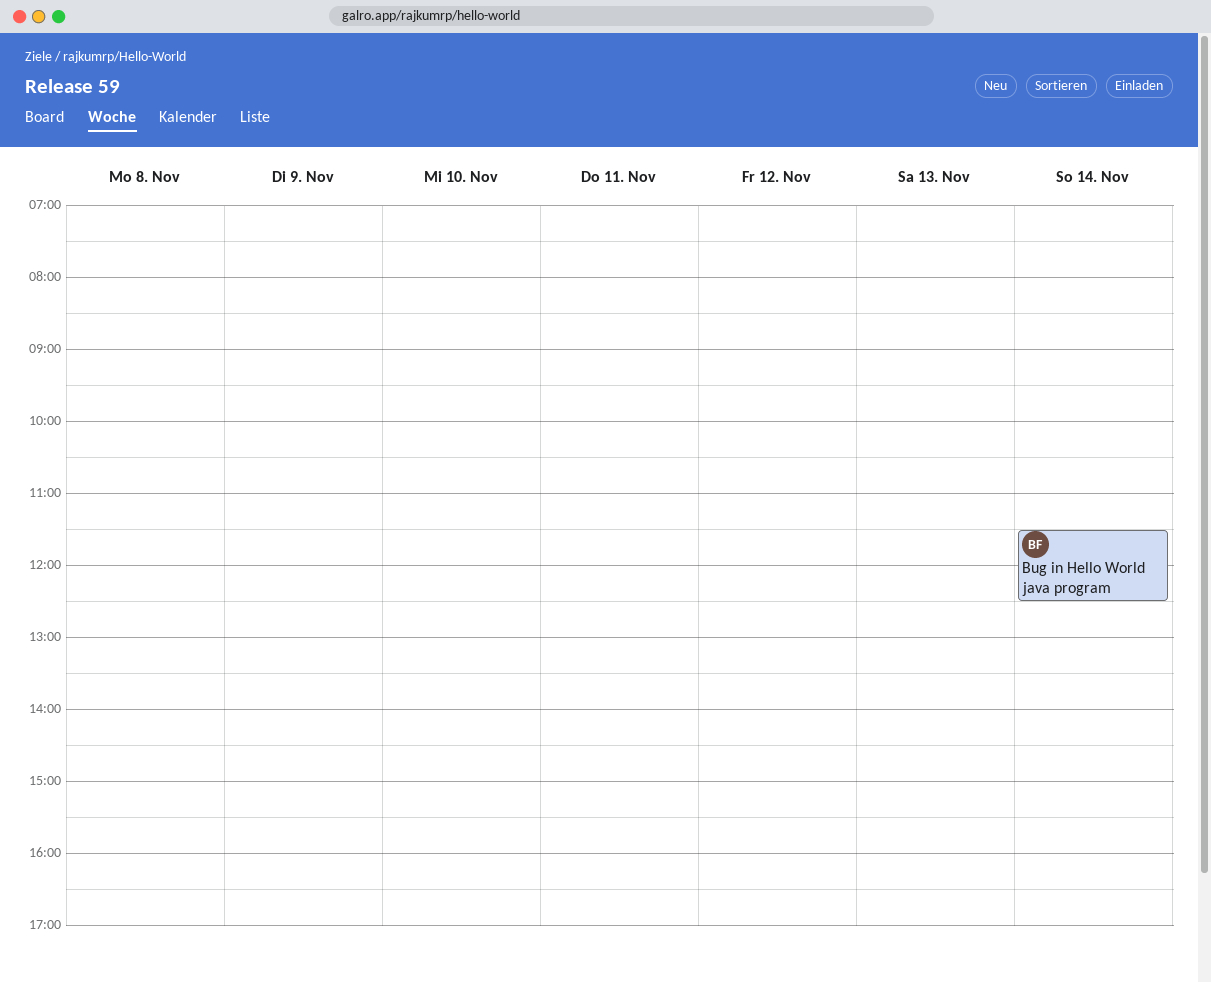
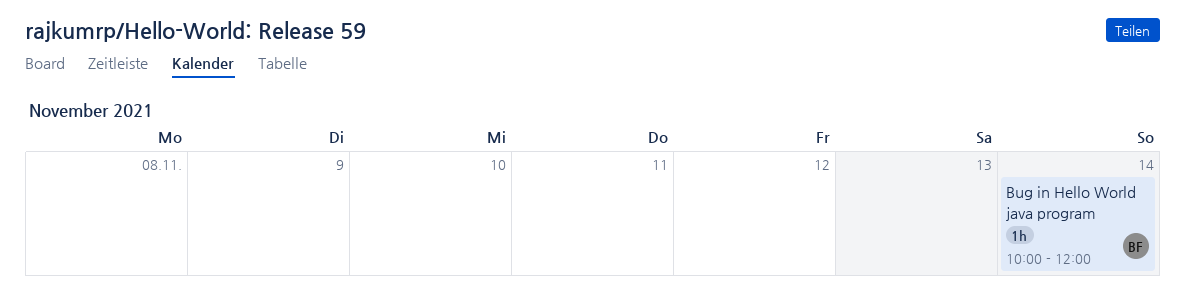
Bug in Hello World java program, begins: 11:30 -> 10:00
Bug in Hello World java program, ends: 12:30 -> 12:00

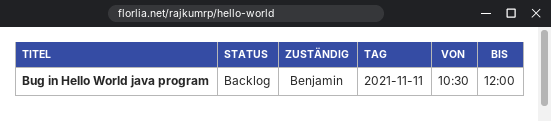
Bug in Hello World java program, day: Nov 14 -> Nov 11
Bug in Hello World java program, begins: 10:00 -> 10:30

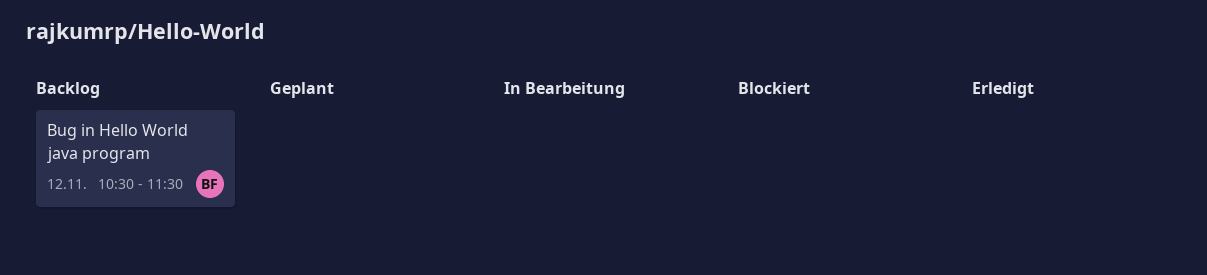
Bug in Hello World java program, day: Nov 11 -> Nov 12
Bug in Hello World java program, ends: 12:00 -> 11:30

